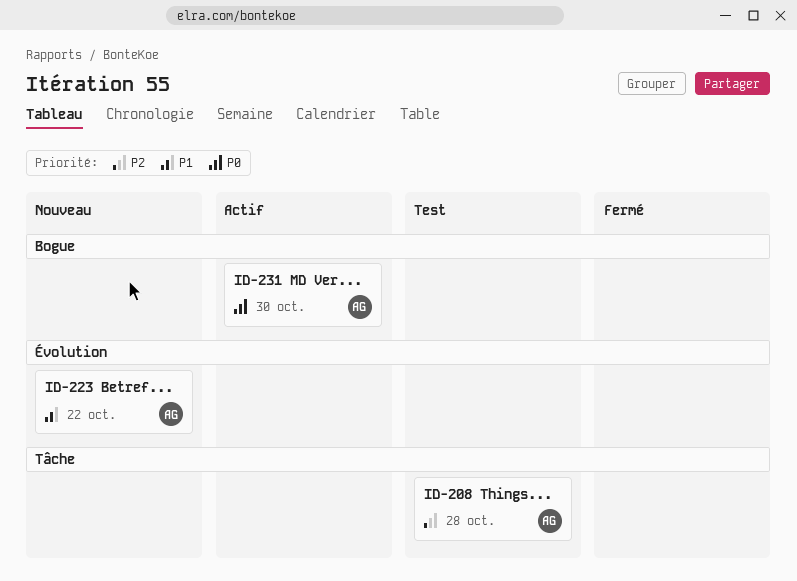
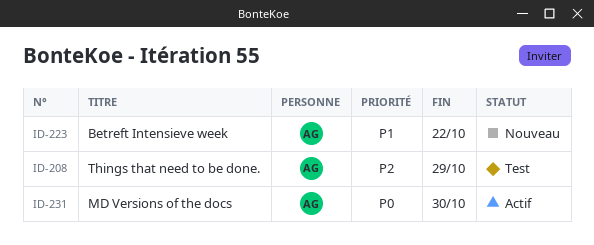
ID-208, due: Oct 28 -> Oct 29

